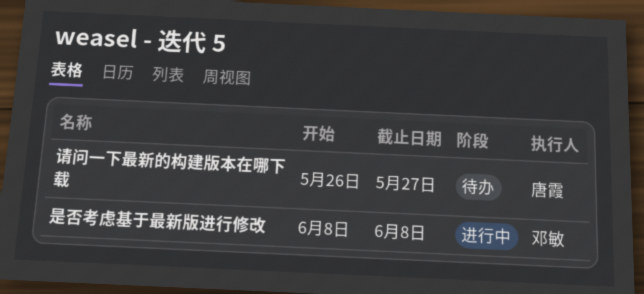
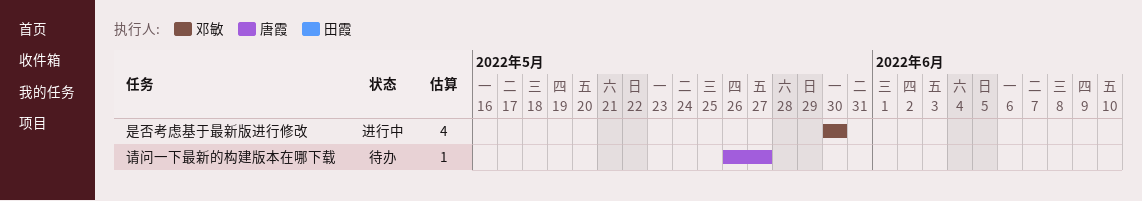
是否考虑基于最新版进行修改, start: Jun 8 -> May 30
是否考虑基于最新版进行修改, due: Jun 8 -> May 30

